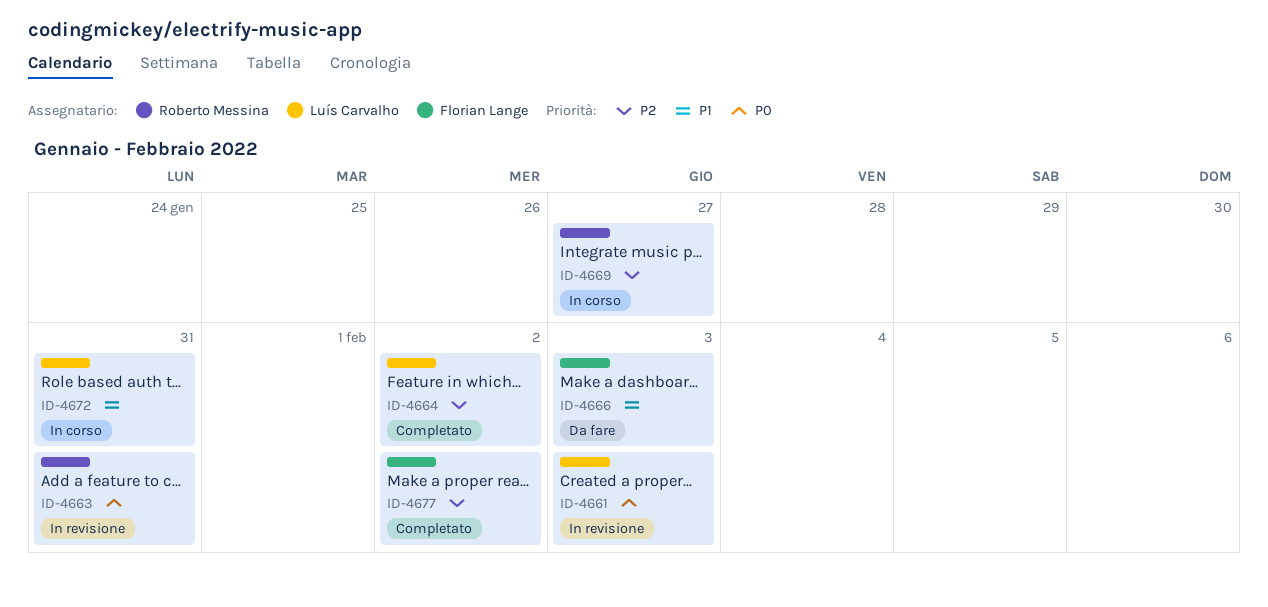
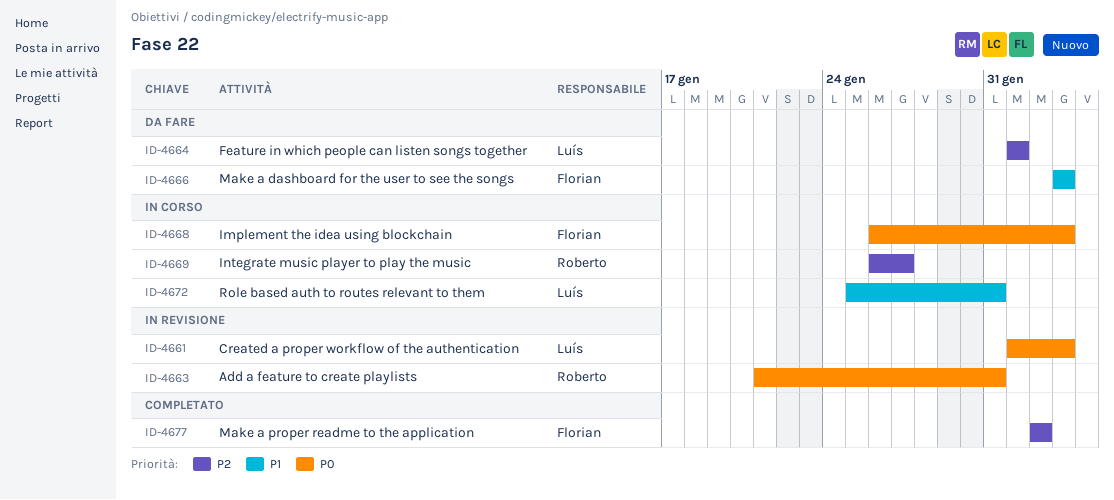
ID-4664, status: Completato -> Da fare
ID-4664, due: Feb 2 -> Feb 1
ID-4668: none -> present

